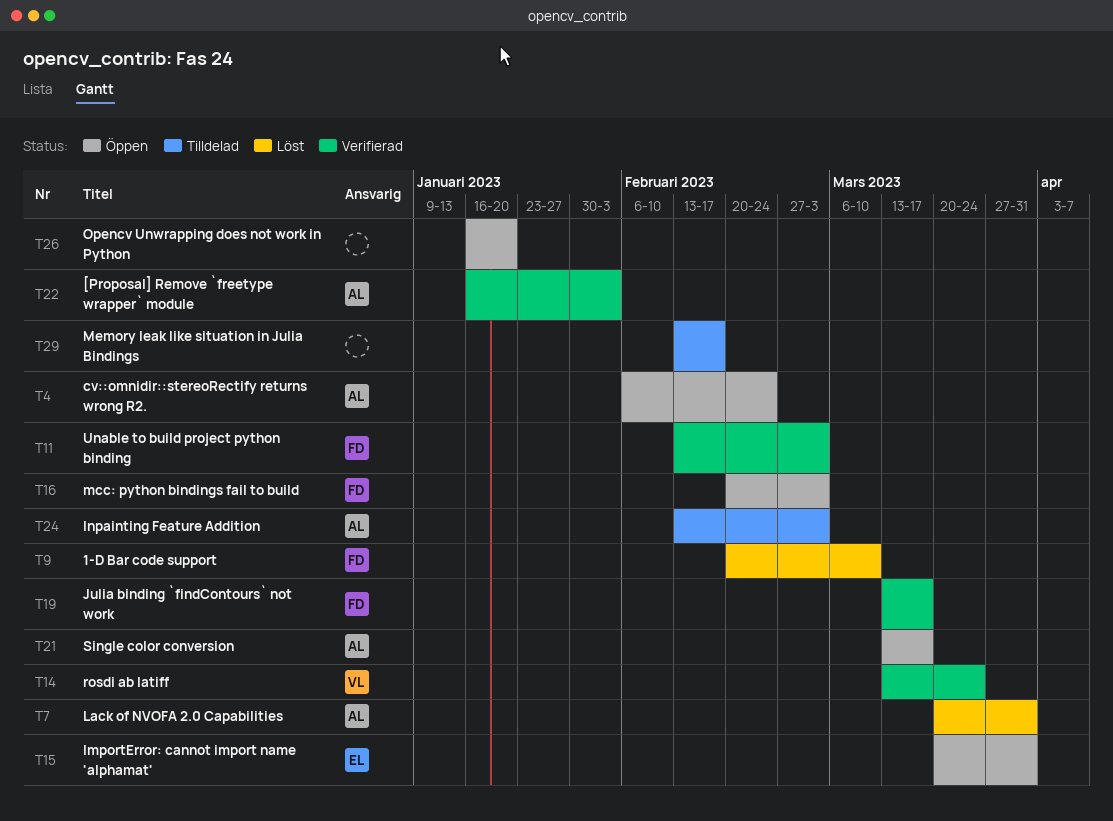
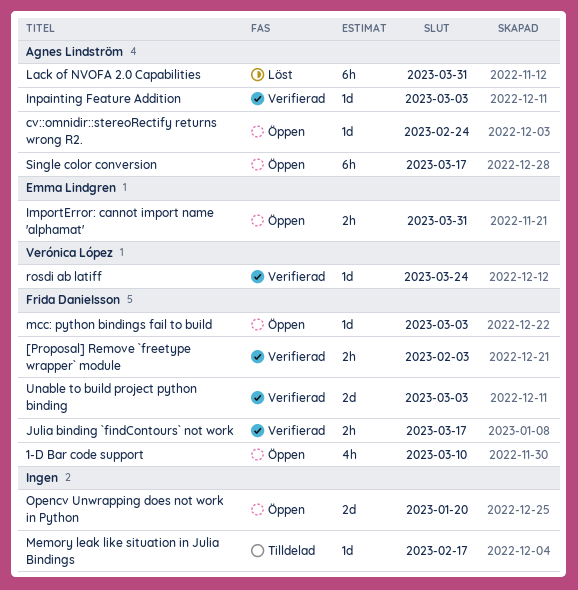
1-D Bar code support, status: Löst -> Öppen
[Proposal] Remove `freetype wrapper` module, owner: Agnes Lindström -> Frida Danielsson
Inpainting Feature Addition, status: Tilldelad -> Verifierad

